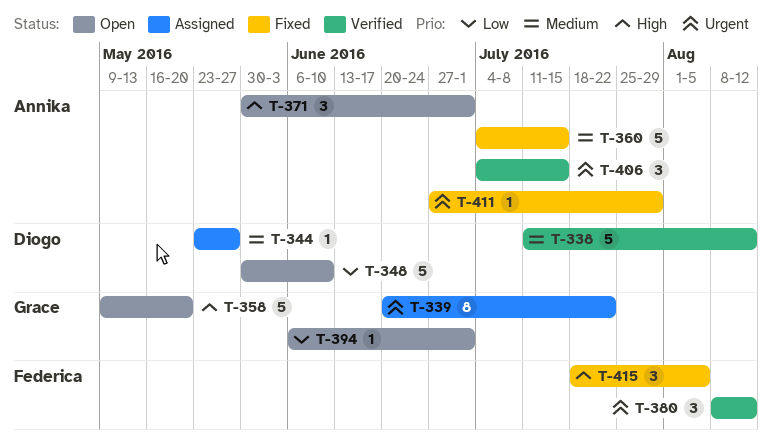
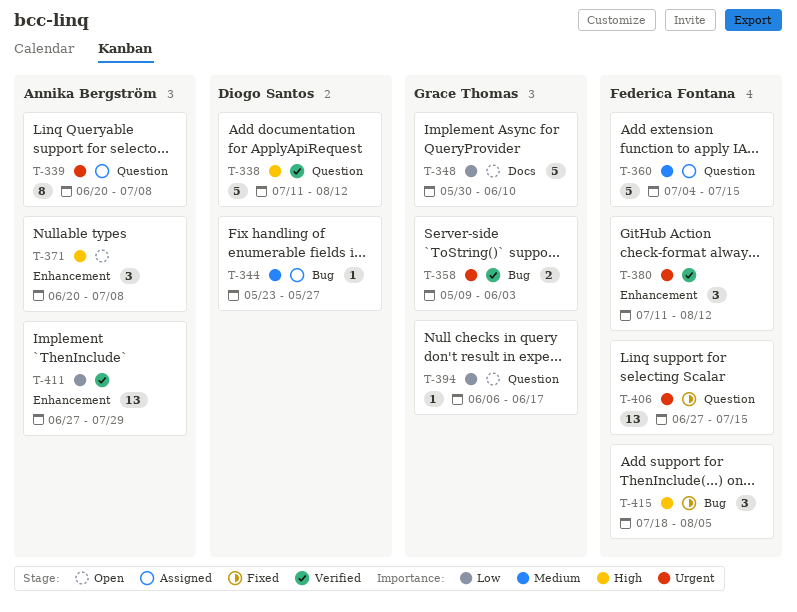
T-338, priority: Medium -> High
T-339, owner: Grace Thomas -> Annika Bergström
T-339, due: Jul 22 -> Jul 8
T-348, owner: Diogo Santos -> Grace Thomas
T-358, status: Open -> Verified
T-358, priority: High -> Urgent
T-358, estimate: 5 -> 2
T-358, due: May 20 -> Jun 3
T-360, status: Fixed -> Assigned
T-360, owner: Annika Bergström -> Federica Fontana
T-371, start: May 30 -> Jun 20
T-371, due: Jul 1 -> Jul 8
T-380, start: Aug 8 -> Jul 11
T-394, due: Jul 1 -> Jun 17
T-406, status: Verified -> Fixed
T-406, owner: Annika Bergström -> Federica Fontana
T-406, estimate: 3 -> 13
T-406, start: Jul 4 -> Jun 27
T-411, status: Fixed -> Verified
T-411, priority: Urgent -> Low
T-411, estimate: 1 -> 13

